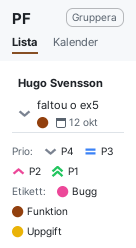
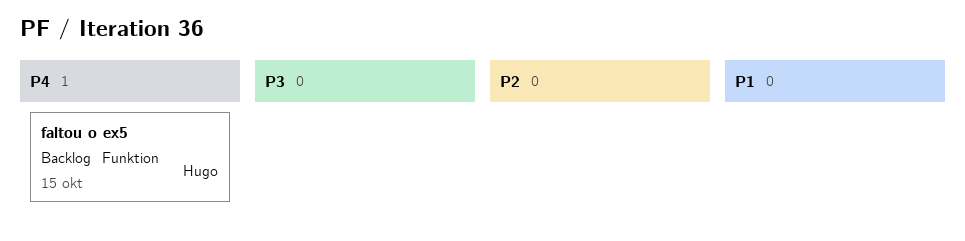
faltou o ex5, due: Oct 12 -> Oct 15

